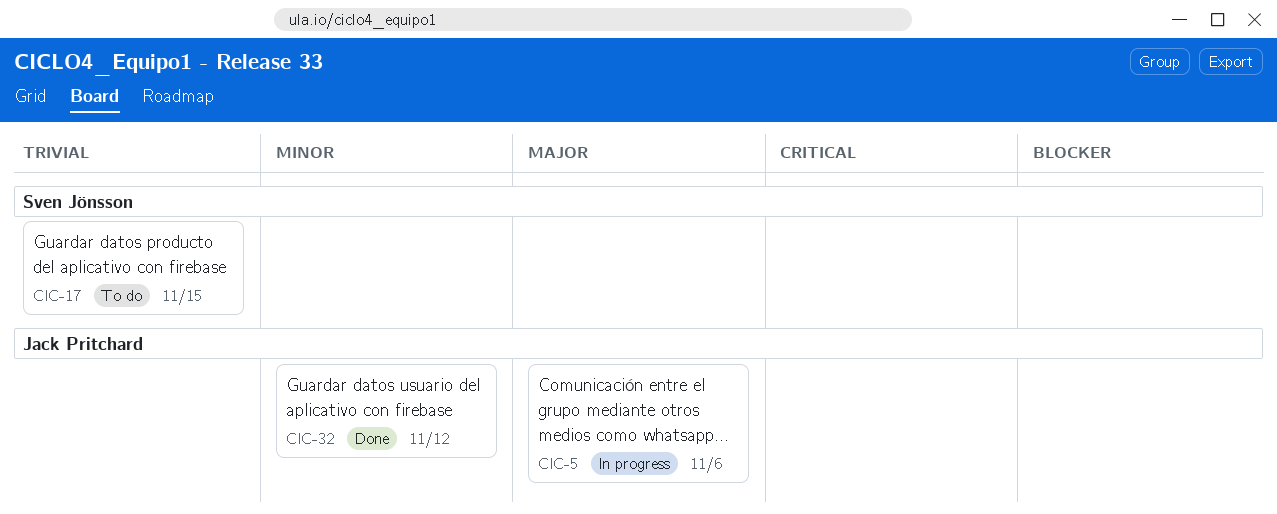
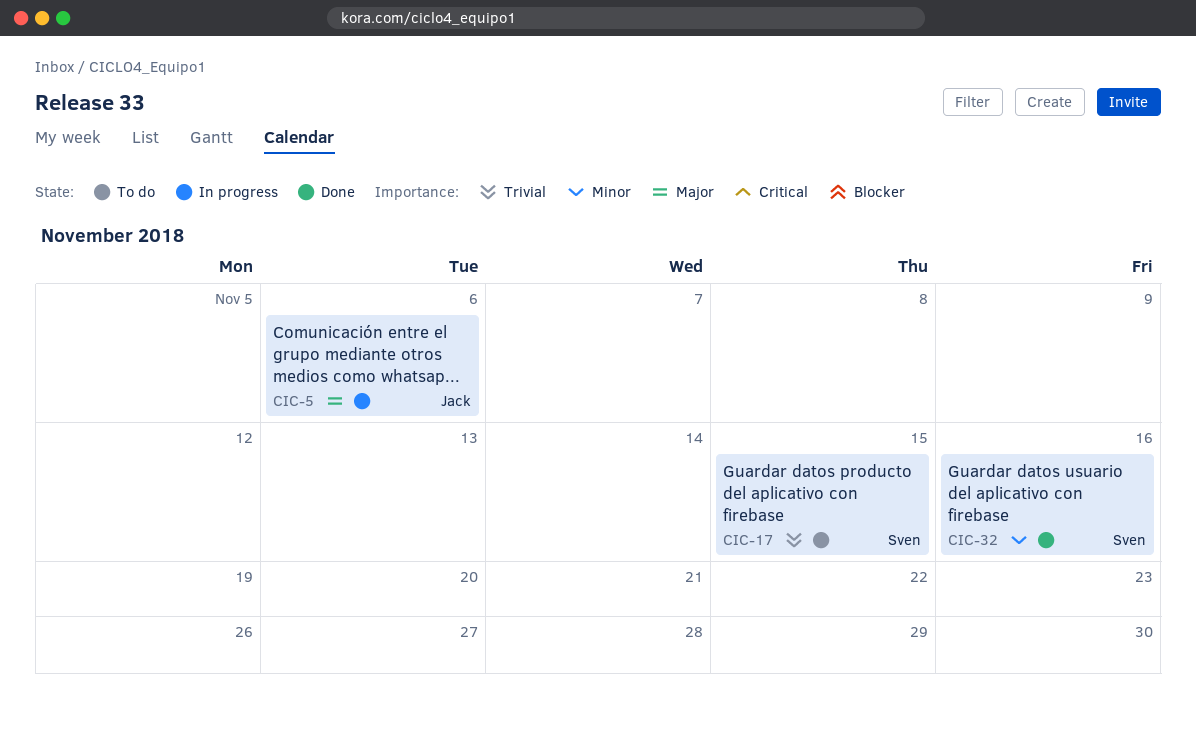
CIC-32, owner: Jack Pritchard -> Sven Jönsson
CIC-32, due: Nov 12 -> Nov 16

